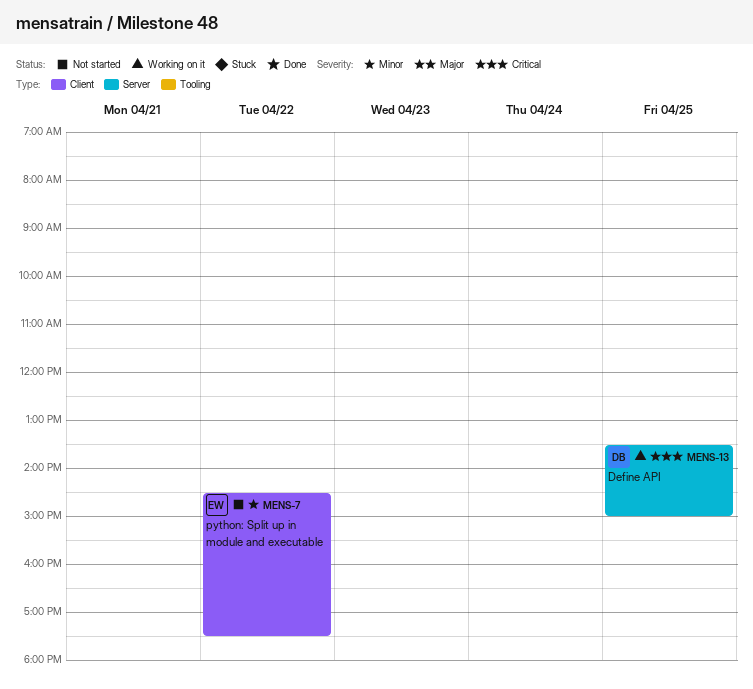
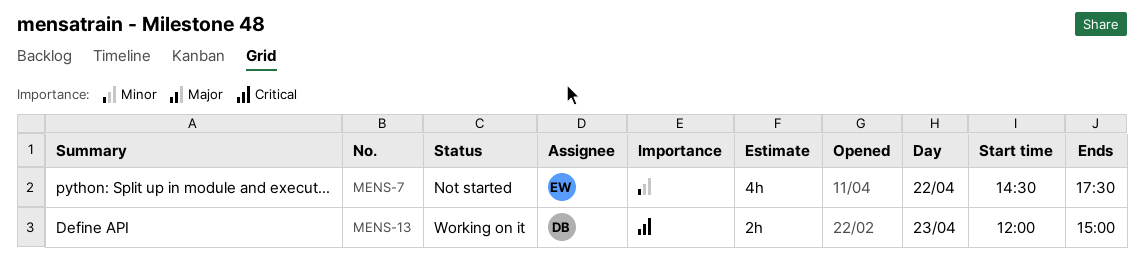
MENS-13, day: Apr 25 -> Apr 23
MENS-13, begins: 13:30 -> 12:00

